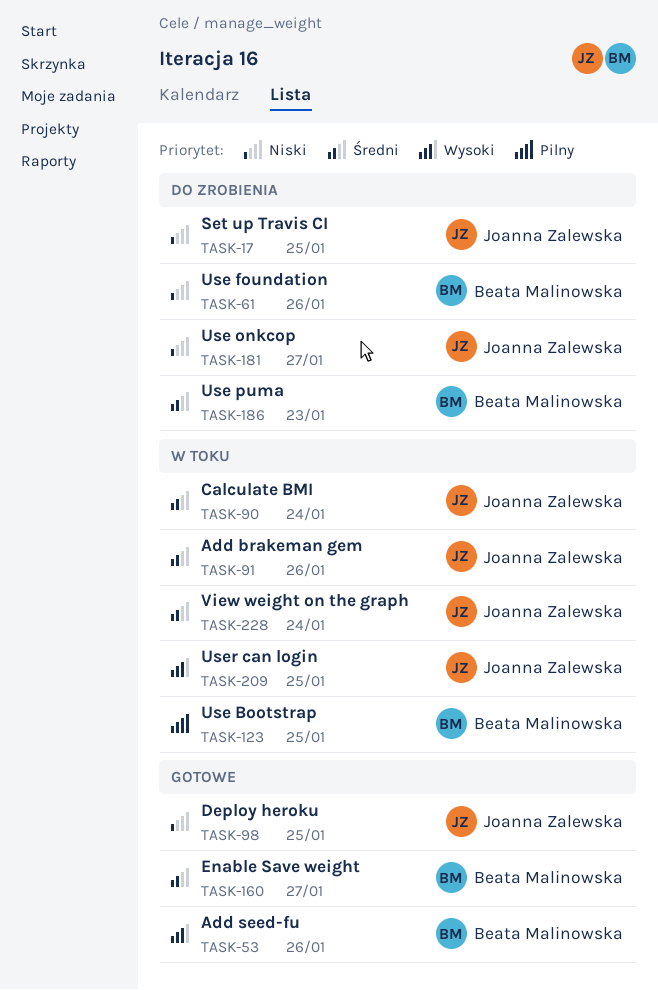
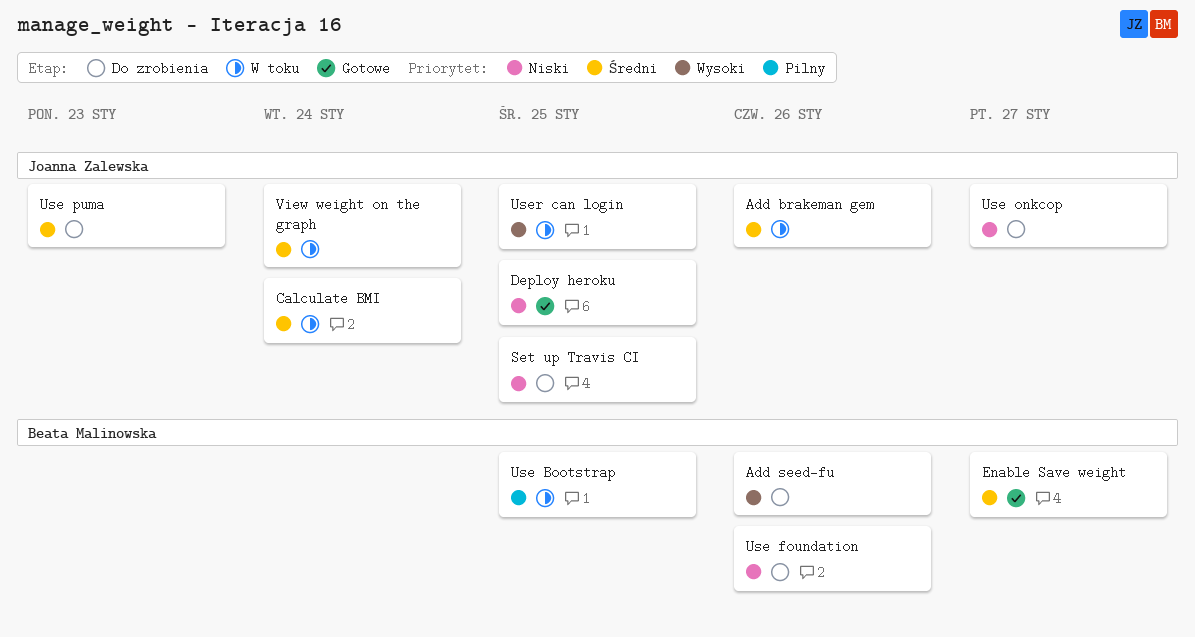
Add seed-fu, status: Gotowe -> Do zrobienia
Use puma, owner: Beata Malinowska -> Joanna Zalewska

